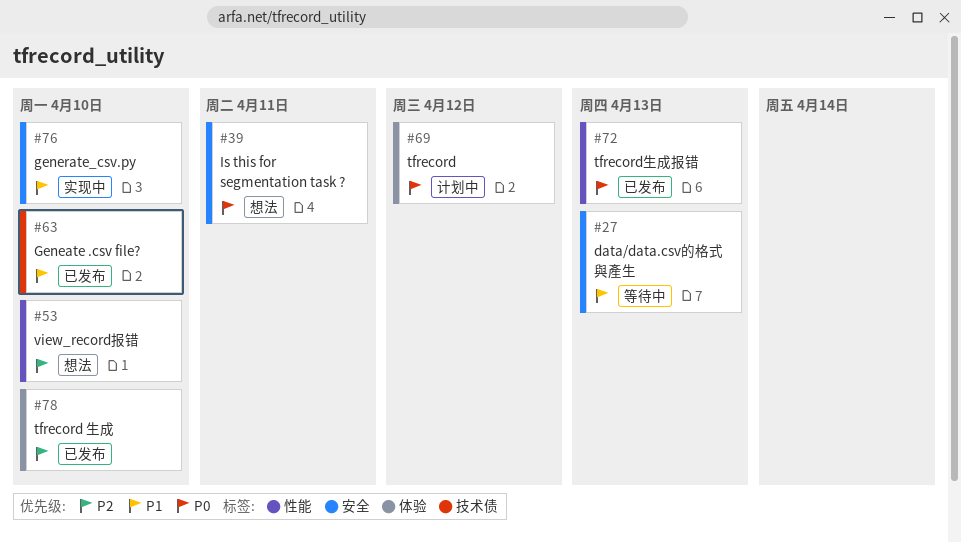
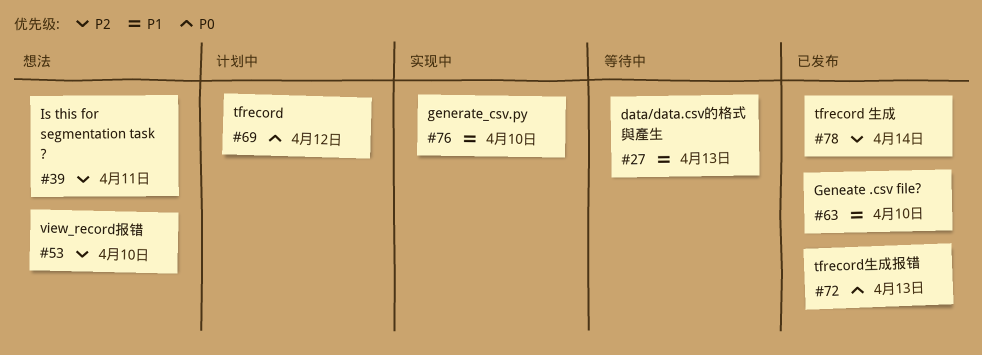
#39, priority: P0 -> P2
#78, due: Apr 10 -> Apr 14

